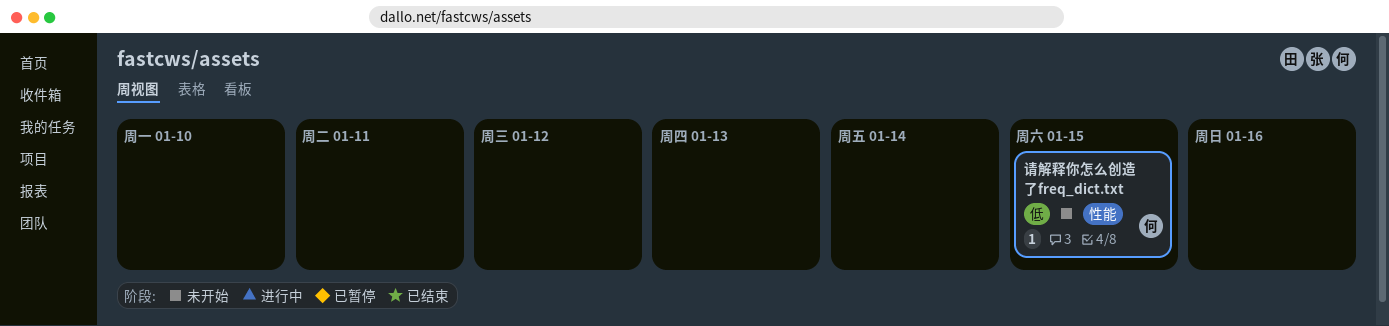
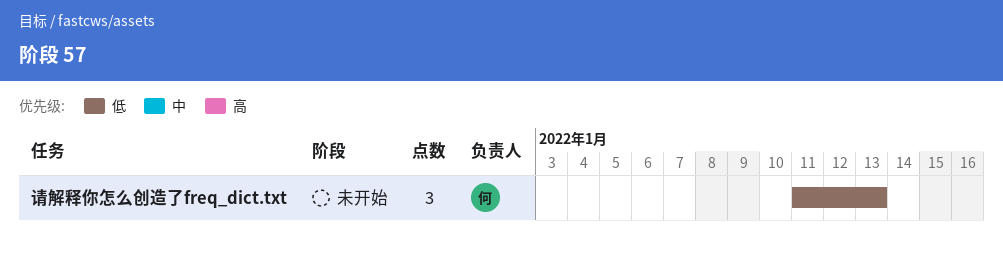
请解释你怎么创造了freq_dict.txt, estimate: 1 -> 3
请解释你怎么创造了freq_dict.txt, due: Jan 15 -> Jan 13

